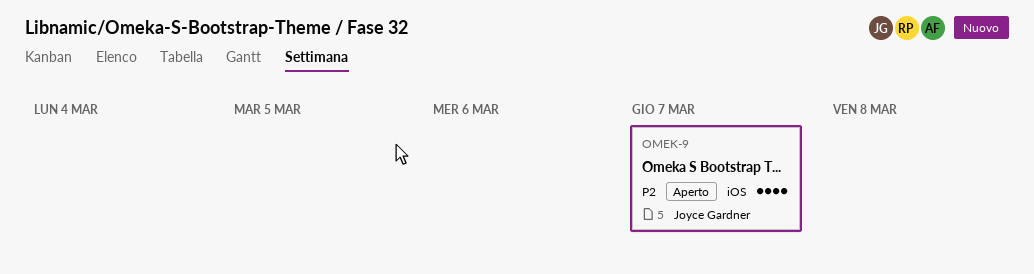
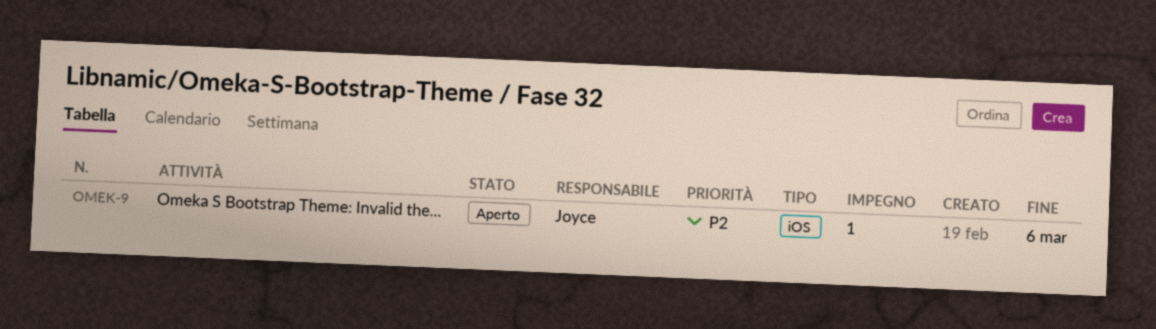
OMEK-9, estimate: 4 -> 1
OMEK-9, due: Mar 7 -> Mar 6

